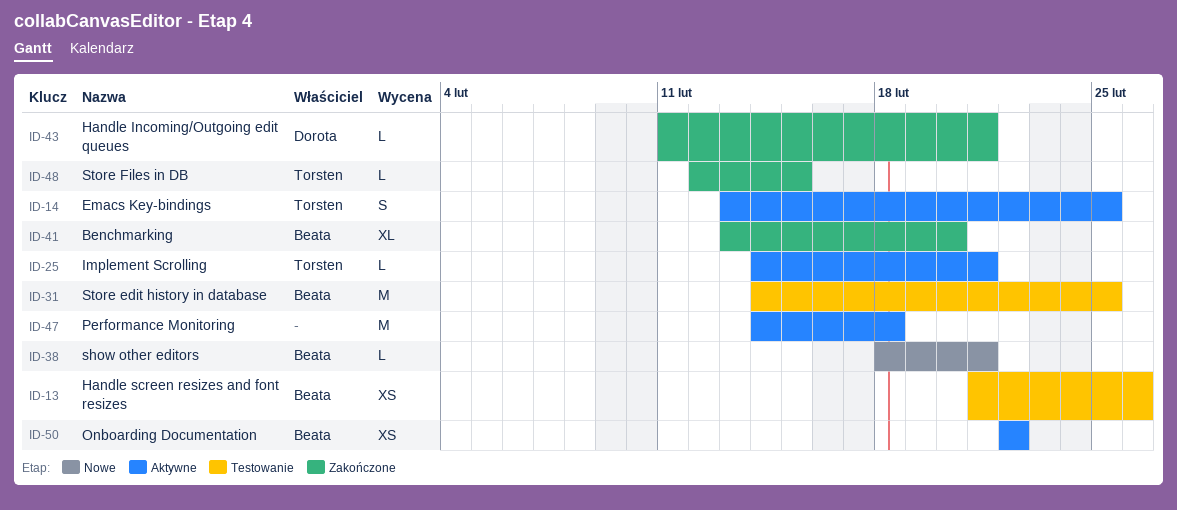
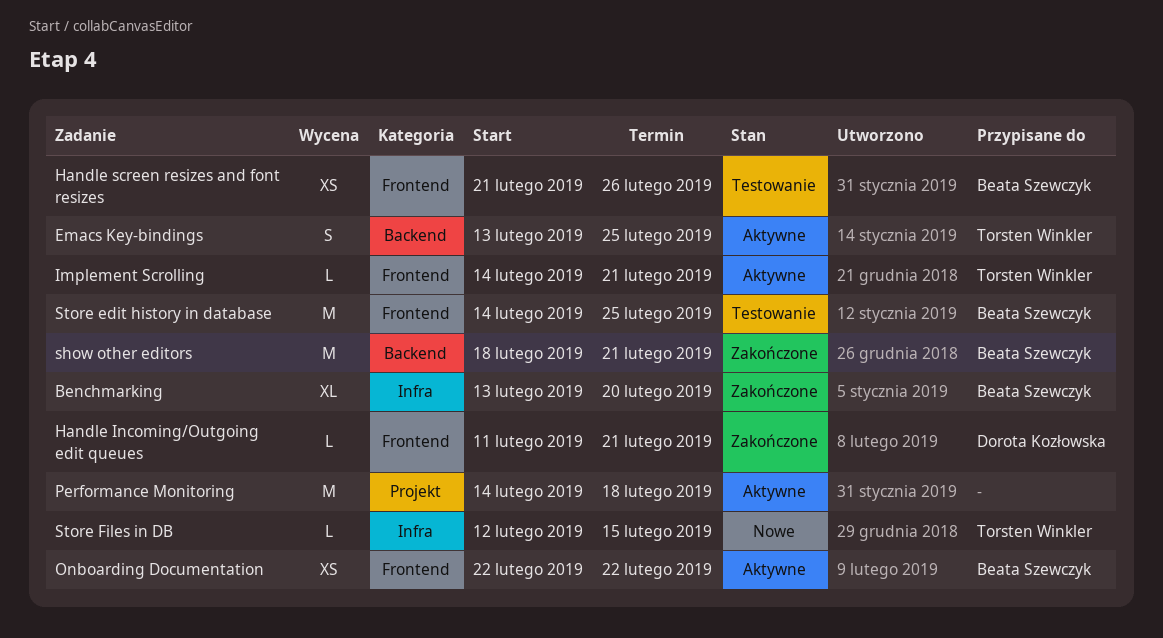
show other editors, status: Nowe -> Zakończone
show other editors, estimate: L -> M
Store Files in DB, status: Zakończone -> Nowe

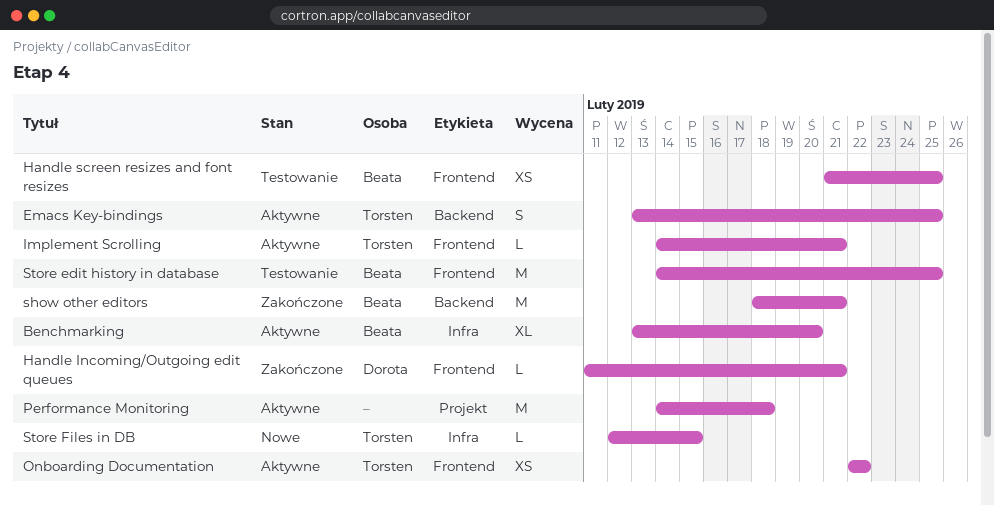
Benchmarking, status: Zakończone -> Aktywne
Handle screen resizes and font resizes, due: Feb 26 -> Feb 25
Onboarding Documentation, owner: Beata Szewczyk -> Torsten Winkler

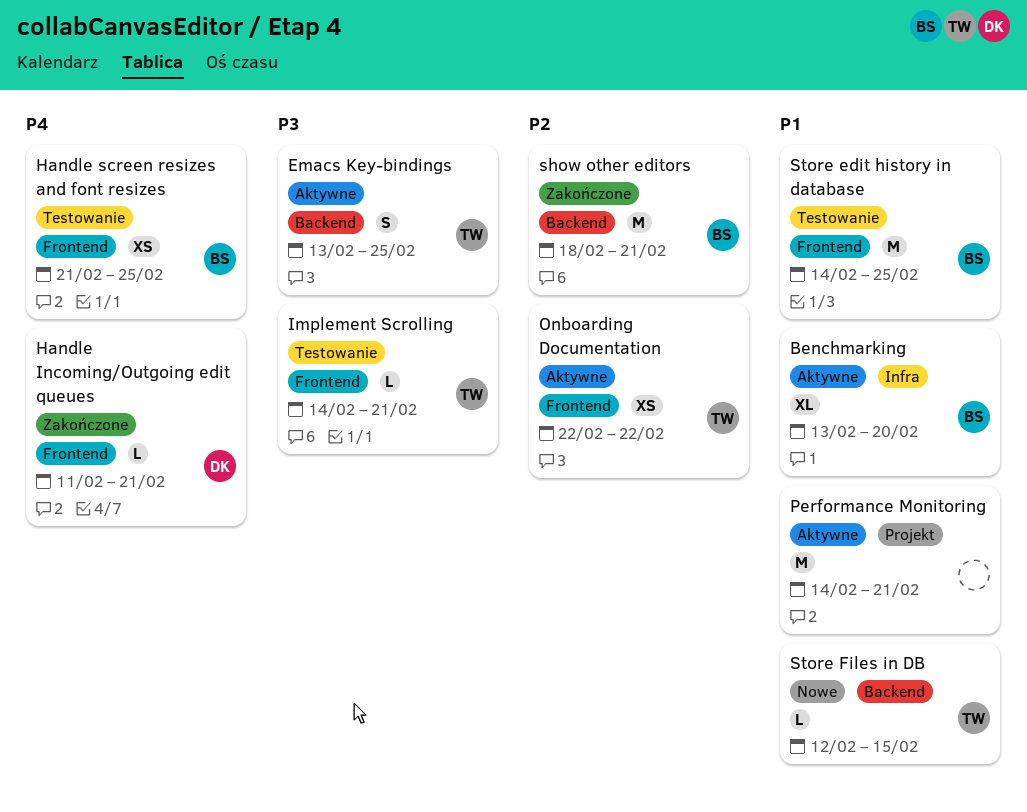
Implement Scrolling, status: Aktywne -> Testowanie
Performance Monitoring, due: Feb 18 -> Feb 21
Store Files in DB, label: Infra -> Backend

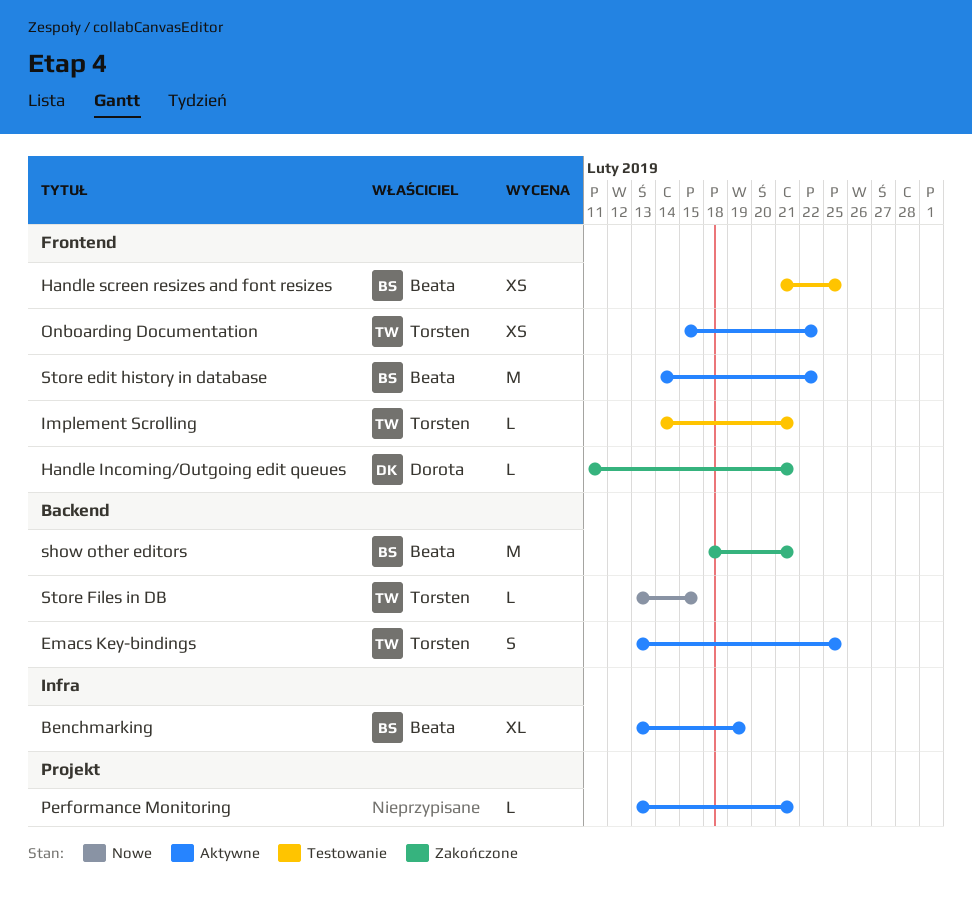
Benchmarking, due: Feb 20 -> Feb 19
Onboarding Documentation, start: Feb 22 -> Feb 15
Performance Monitoring, estimate: M -> L
Performance Monitoring, start: Feb 14 -> Feb 13
Store edit history in database, status: Testowanie -> Aktywne
Store edit history in database, due: Feb 25 -> Feb 22
Store Files in DB, start: Feb 12 -> Feb 13

